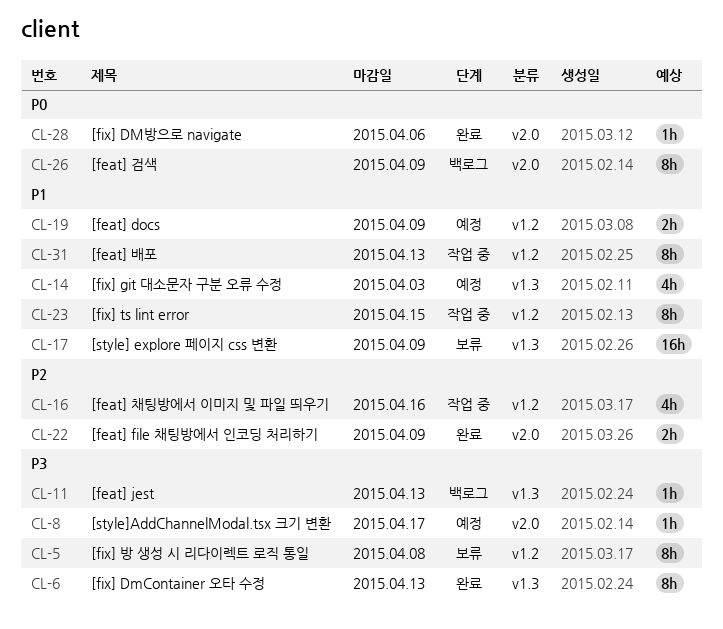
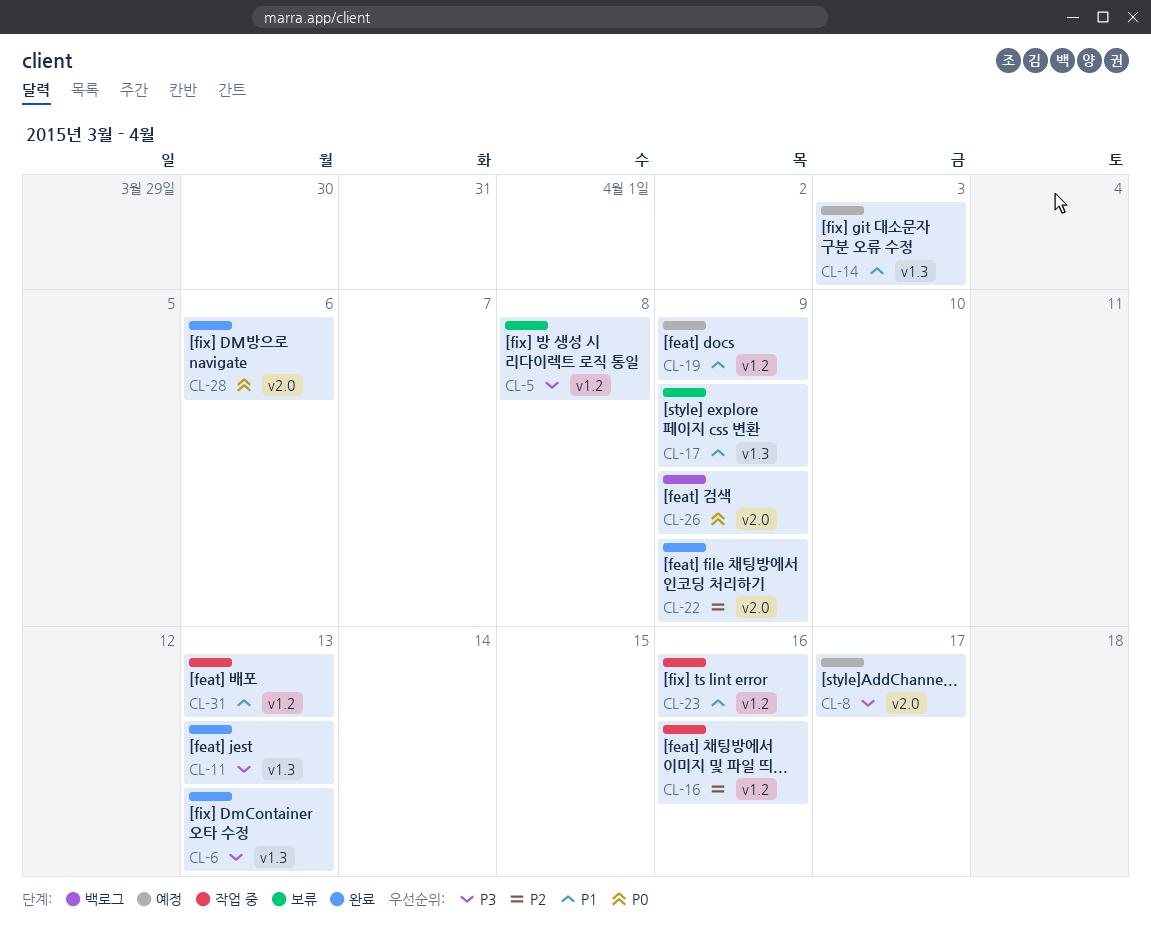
CL-11, status: 백로그 -> 완료
CL-23, due: Apr 15 -> Apr 16

